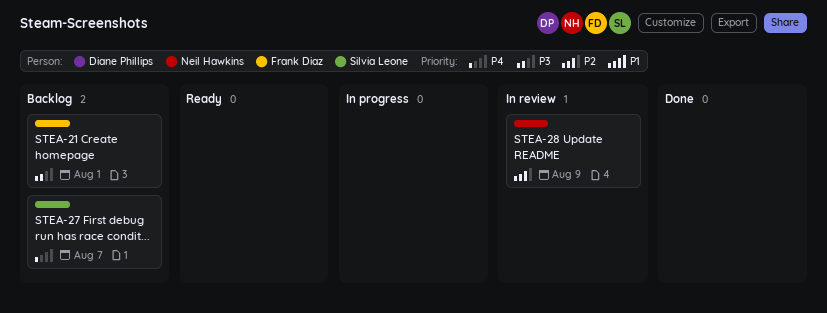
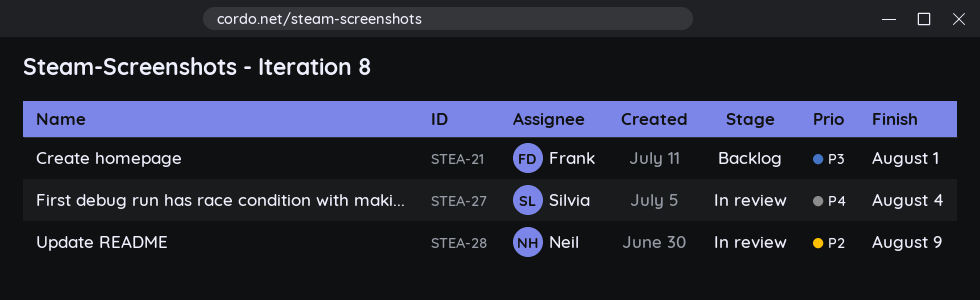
STEA-27, status: Backlog -> In review
STEA-27, due: Aug 7 -> Aug 4

